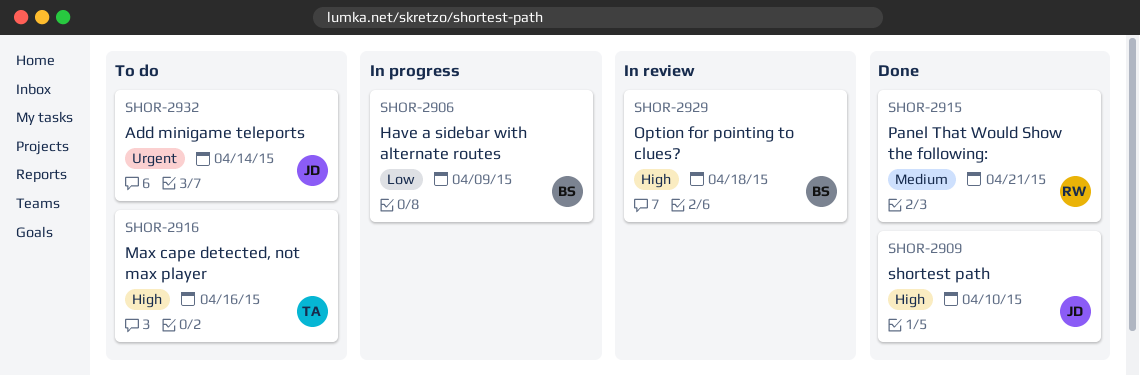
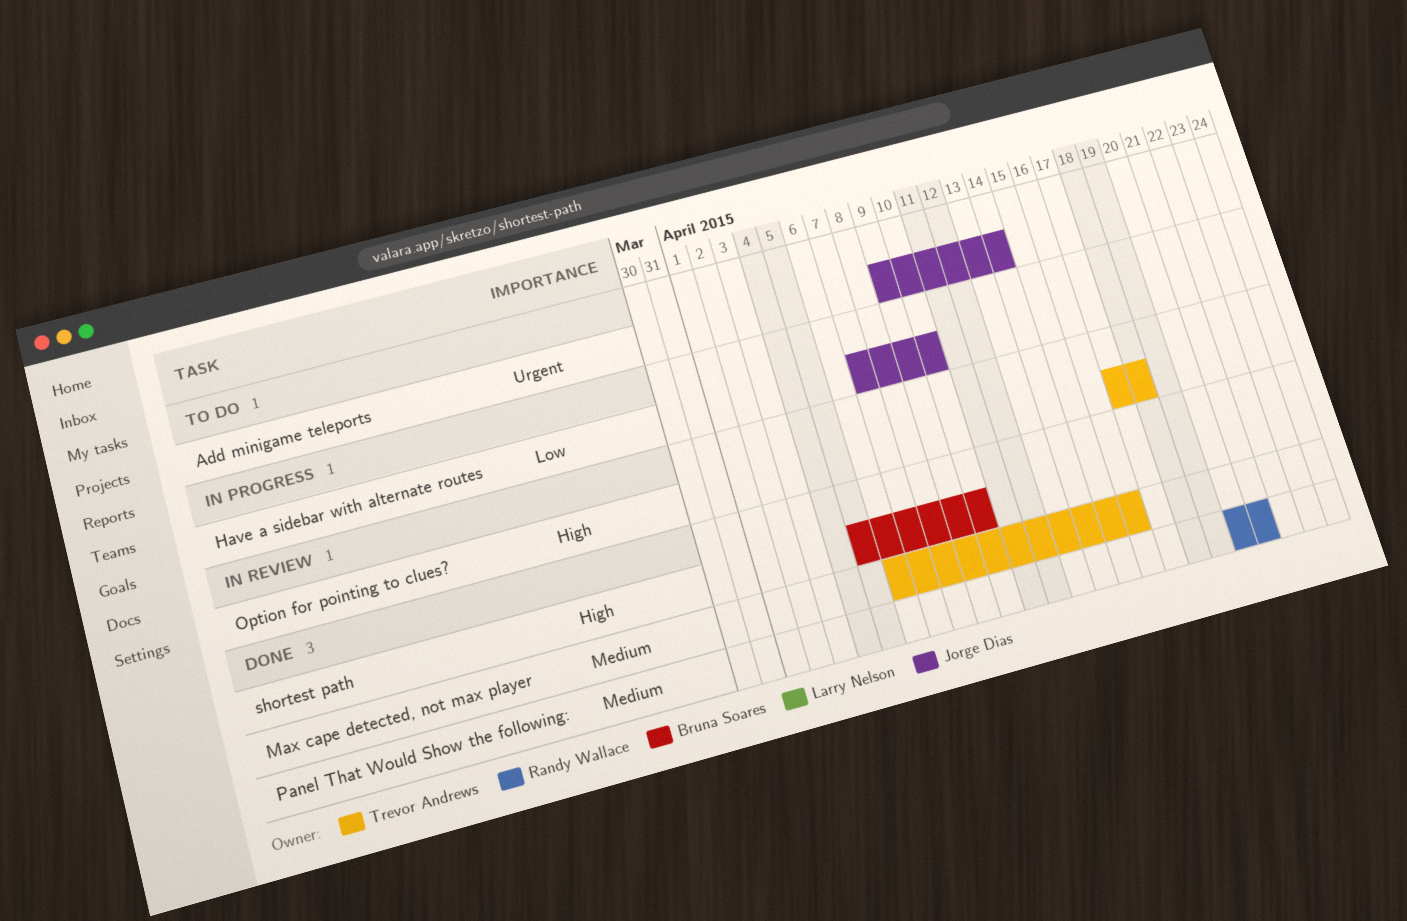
Have a sidebar with alternate routes, owner: Bruna Soares -> Jorge Dias
Have a sidebar with alternate routes, due: Apr 9 -> Apr 10
Max cape detected, not max player, status: To do -> Done
Max cape detected, not max player, priority: High -> Medium
Option for pointing to clues?, owner: Bruna Soares -> Trevor Andrews
shortest path, owner: Jorge Dias -> Bruna Soares

